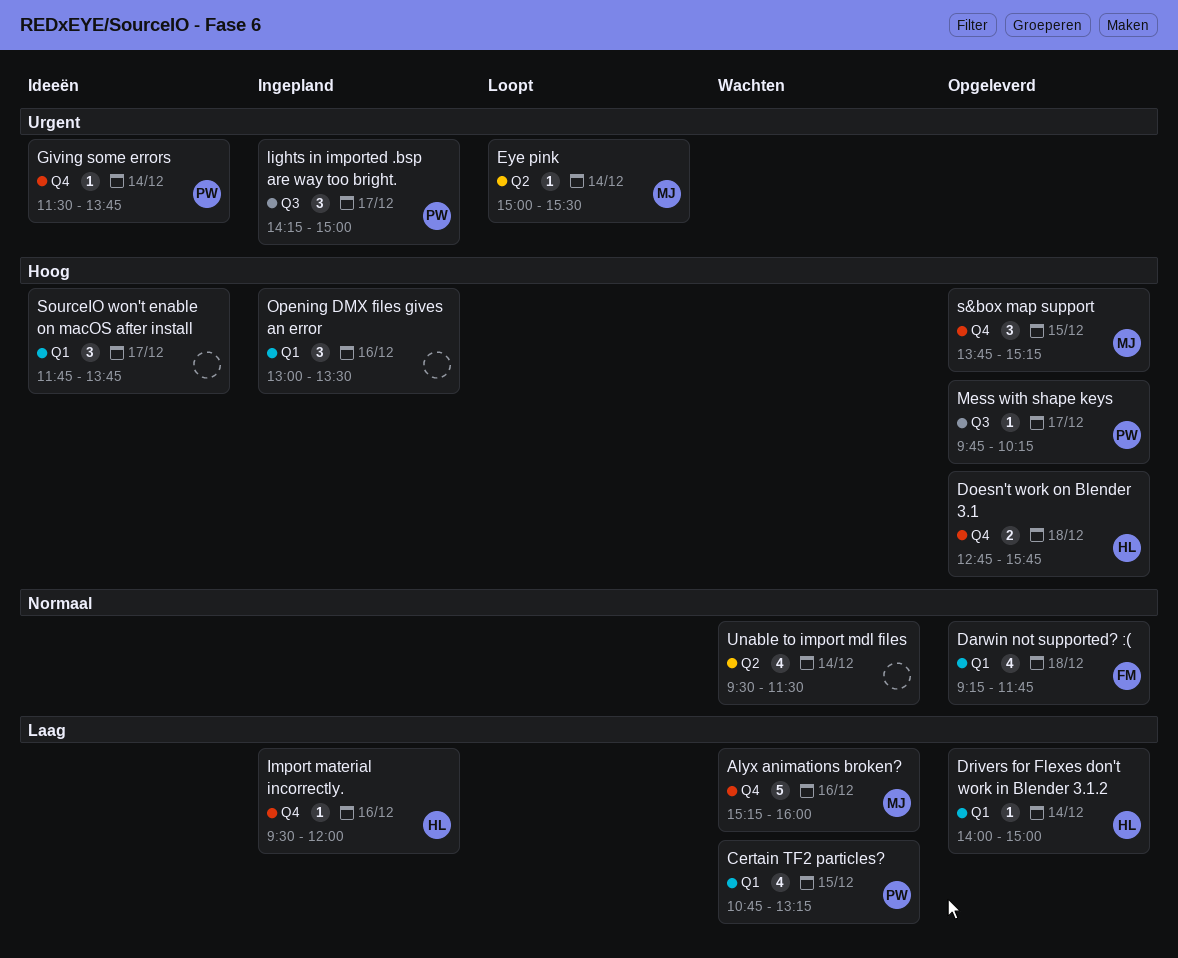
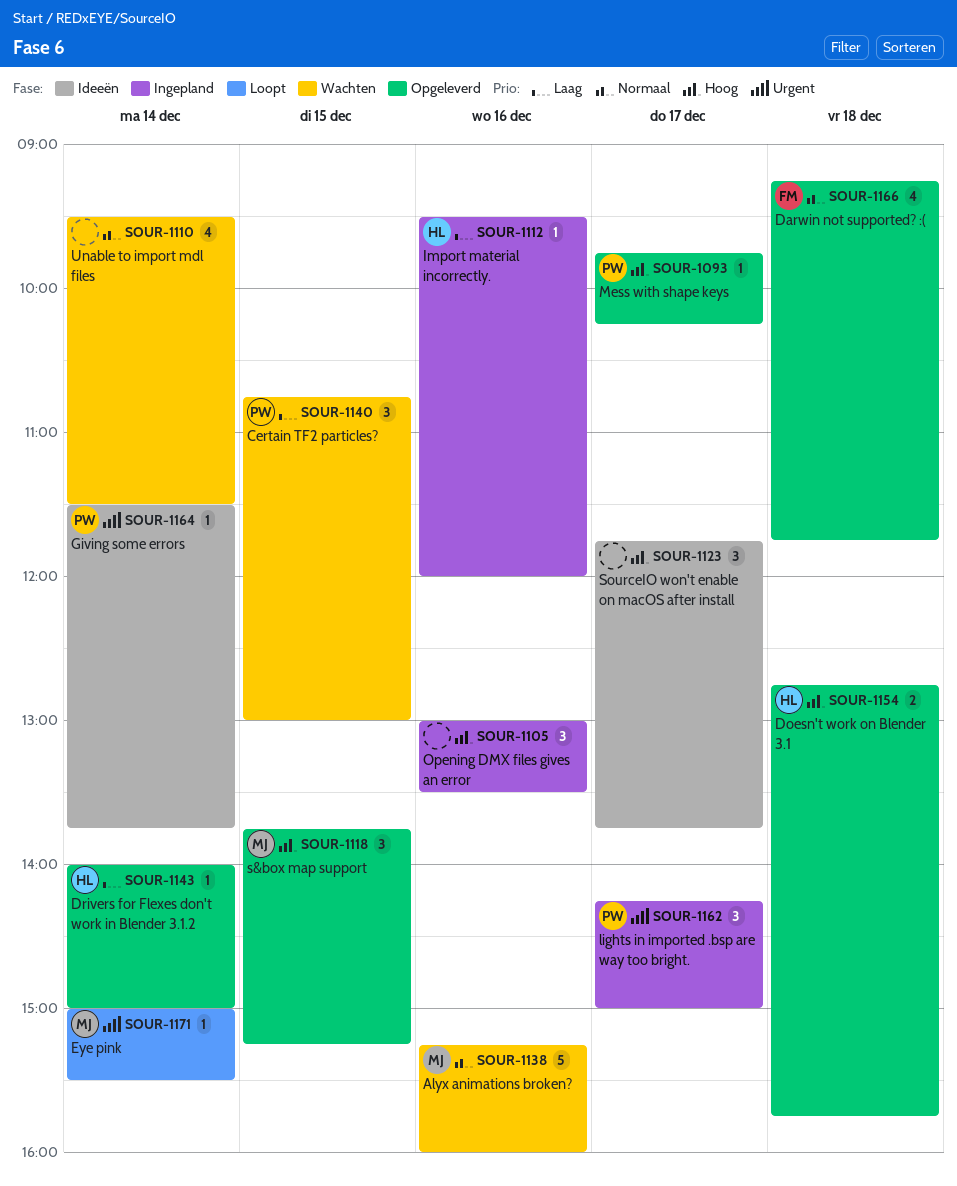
Alyx animations broken?, priority: Laag -> Normaal
Certain TF2 particles?, estimate: 4 -> 3
Certain TF2 particles?, ends: 13:15 -> 13:00

